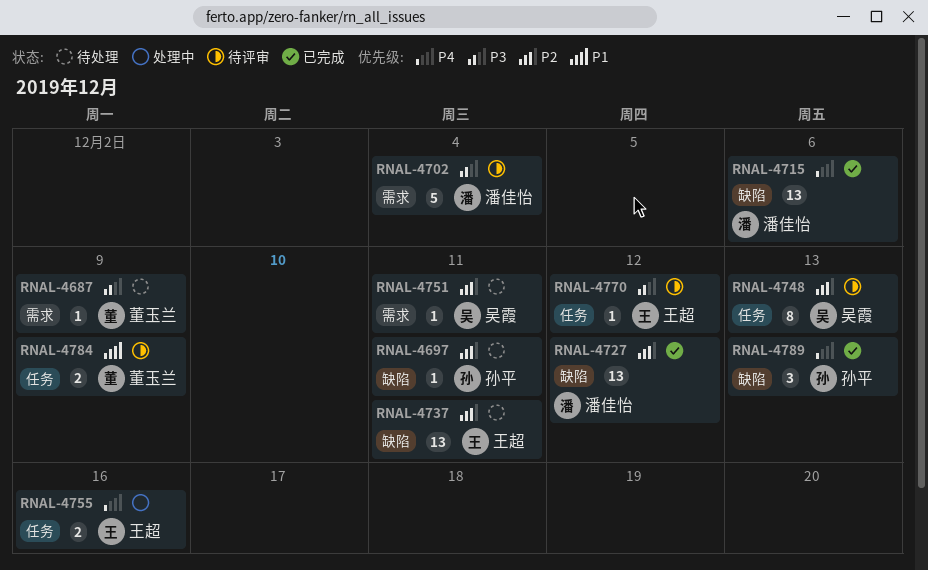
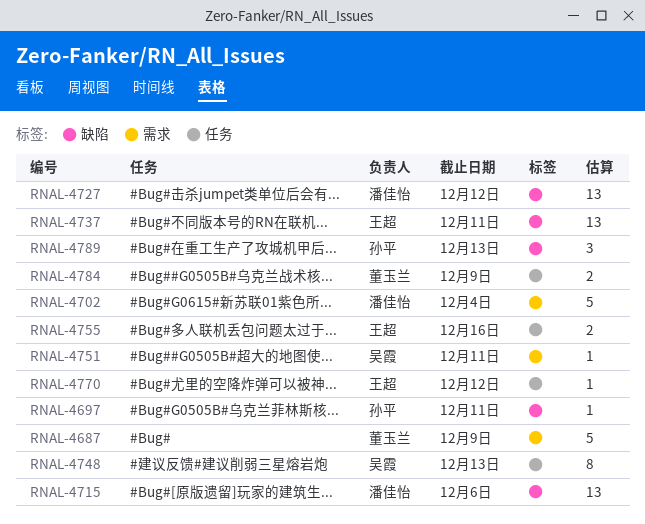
RNAL-4687, estimate: 1 -> 5

